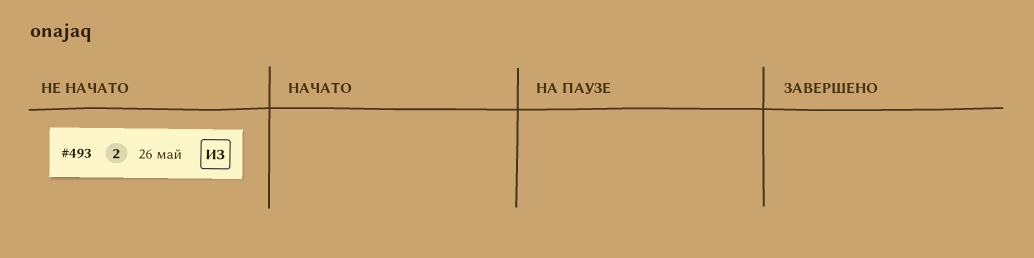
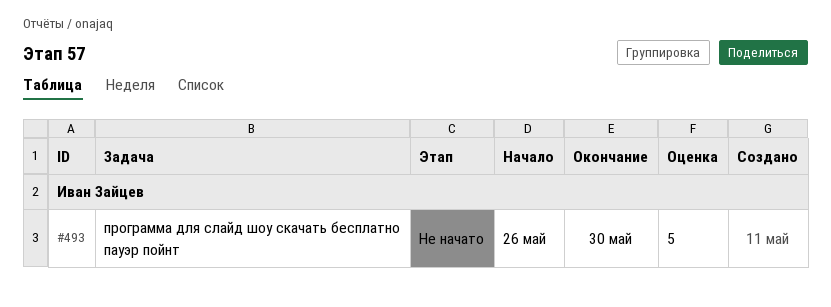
#493, estimate: 2 -> 5
#493, due: May 26 -> May 30

